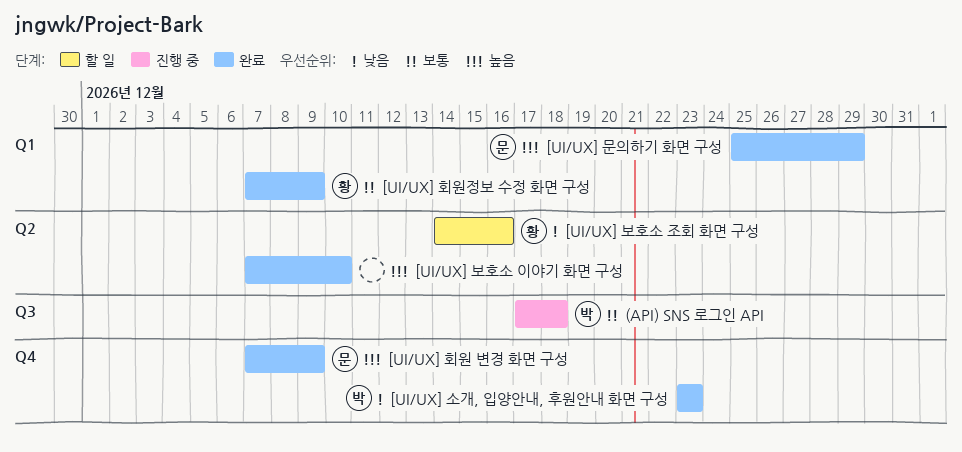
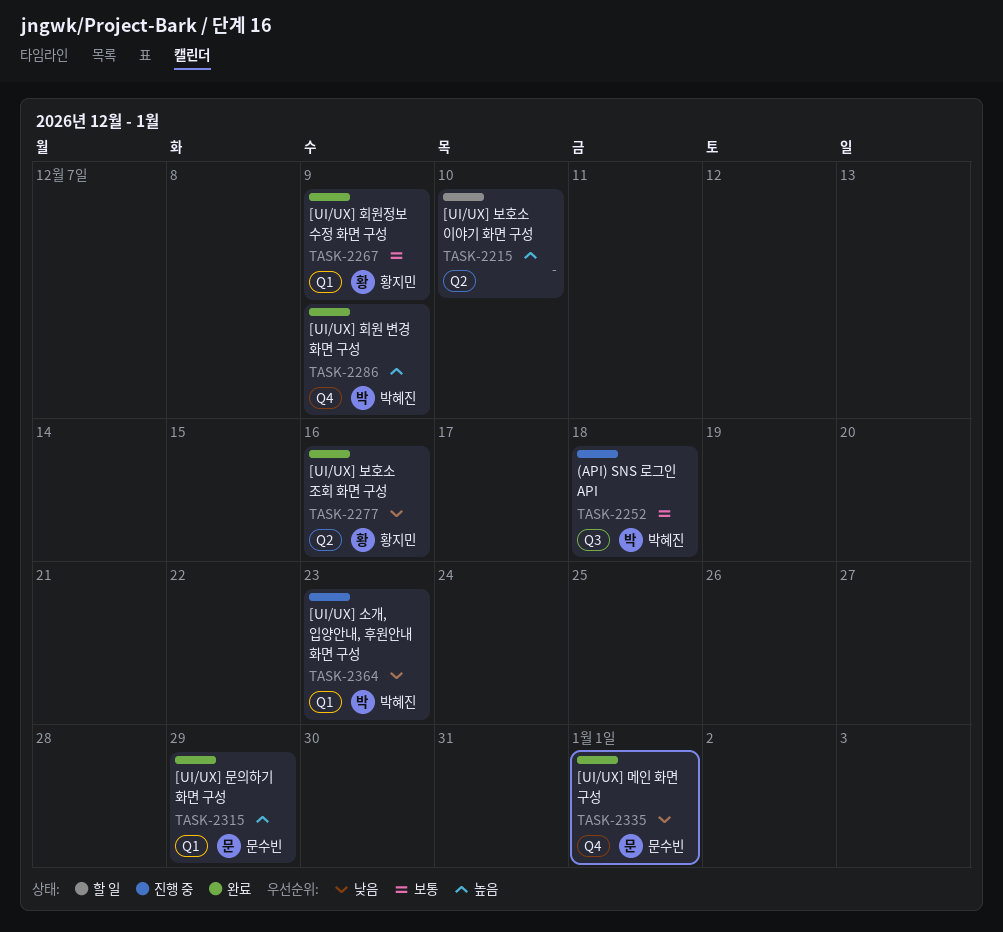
[UI/UX] 메인 화면 구성: none -> present
[UI/UX] 보호소 이야기 화면 구성, status: 완료 -> 할 일
[UI/UX] 보호소 조회 화면 구성, status: 할 일 -> 완료
[UI/UX] 소개, 입양안내, 후원안내 화면 구성, status: 완료 -> 진행 중
[UI/UX] 소개, 입양안내, 후원안내 화면 구성, label: Q4 -> Q1
[UI/UX] 회원 변경 화면 구성, owner: 문수빈 -> 박혜진

